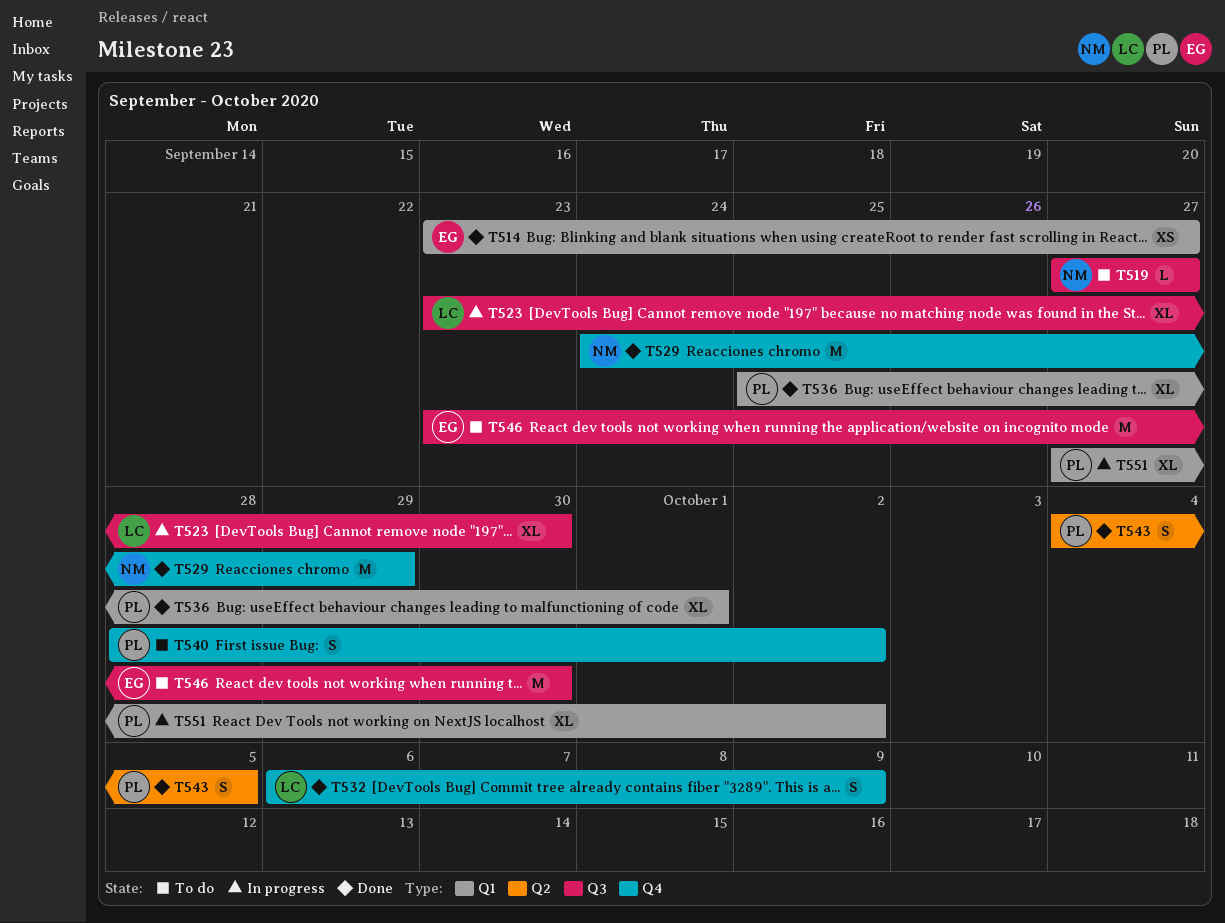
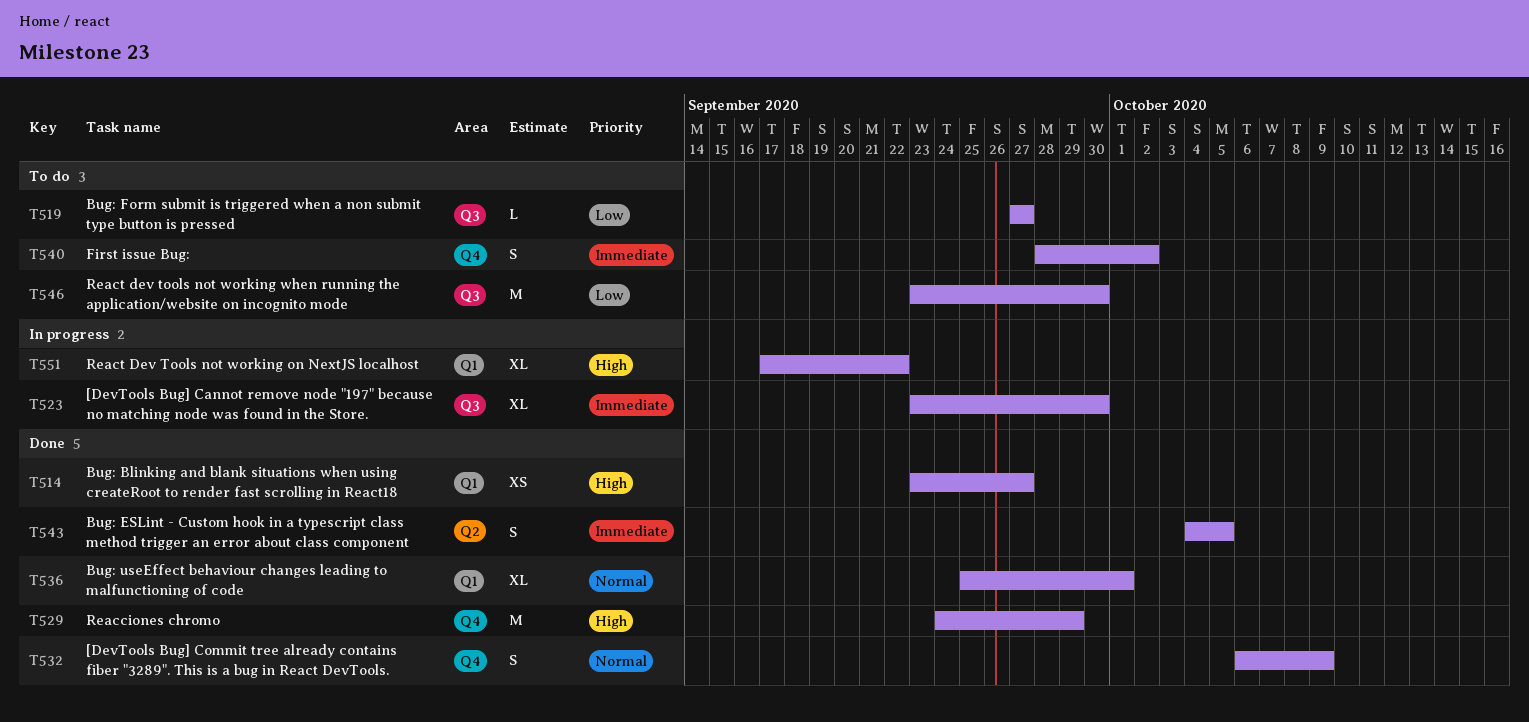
T551, start: Sep 27 -> Sep 17
T551, due: Oct 2 -> Sep 22

